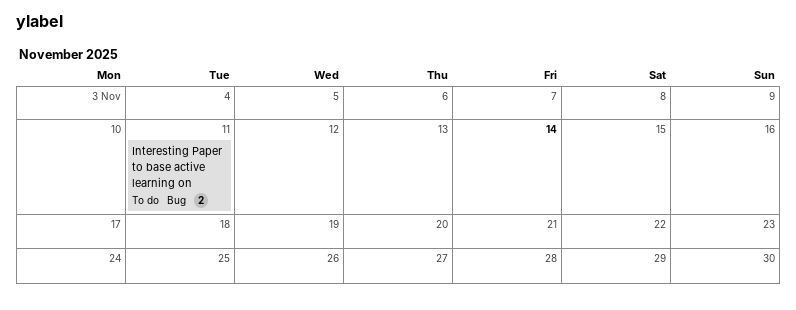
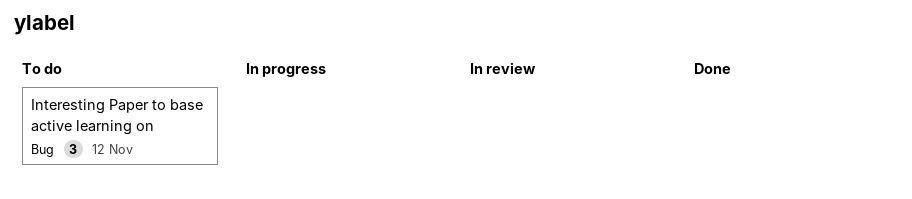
Interesting Paper to base active learning on, estimate: 2 -> 3
Interesting Paper to base active learning on, due: Nov 11 -> Nov 12

